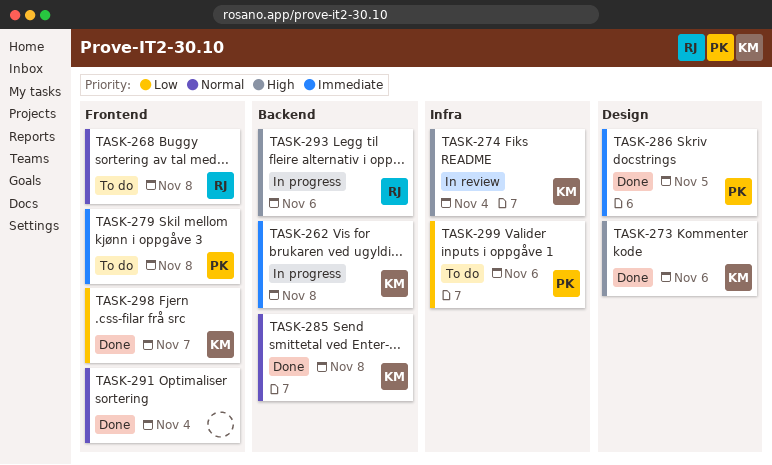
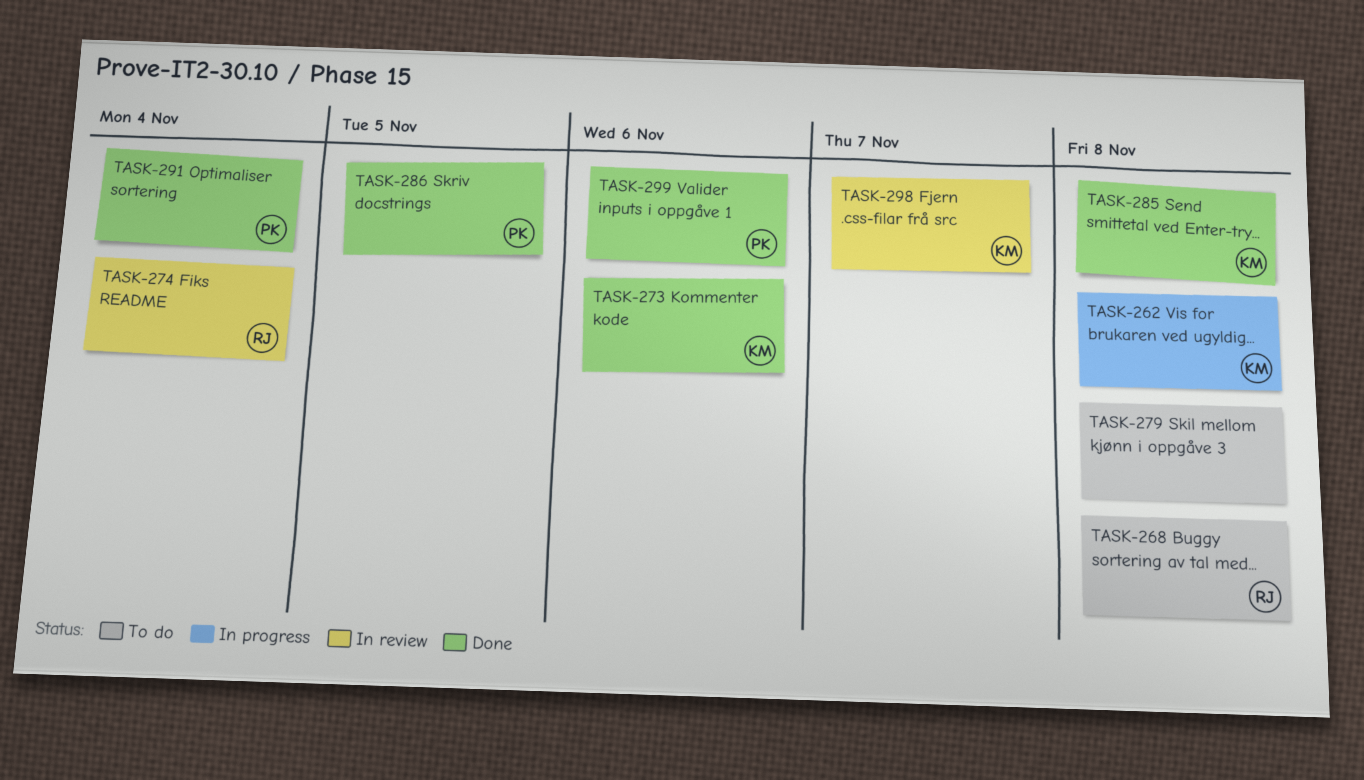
TASK-274, owner: KM -> RJ
TASK-279, owner: PK -> none
TASK-291, owner: none -> PK
TASK-293: present -> none
TASK-298, status: Done -> In review
TASK-299, status: To do -> Done

